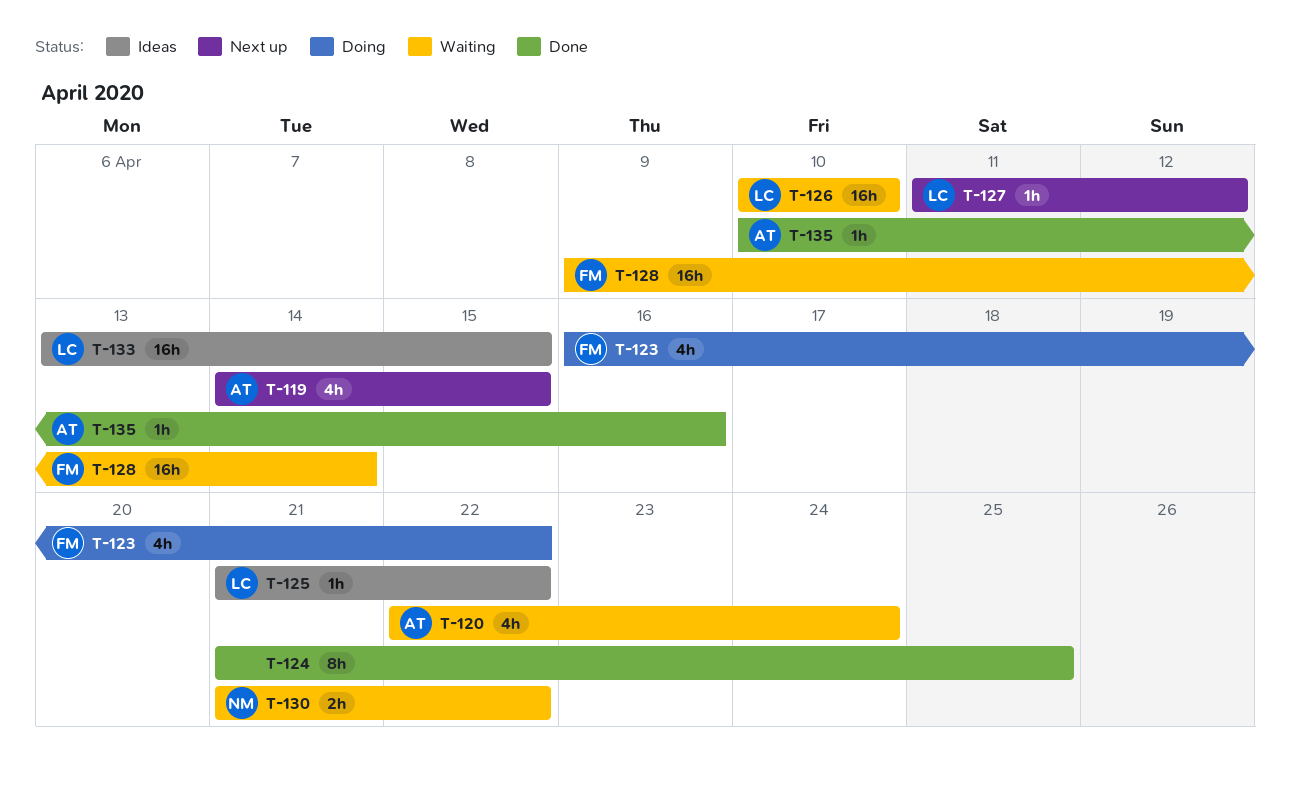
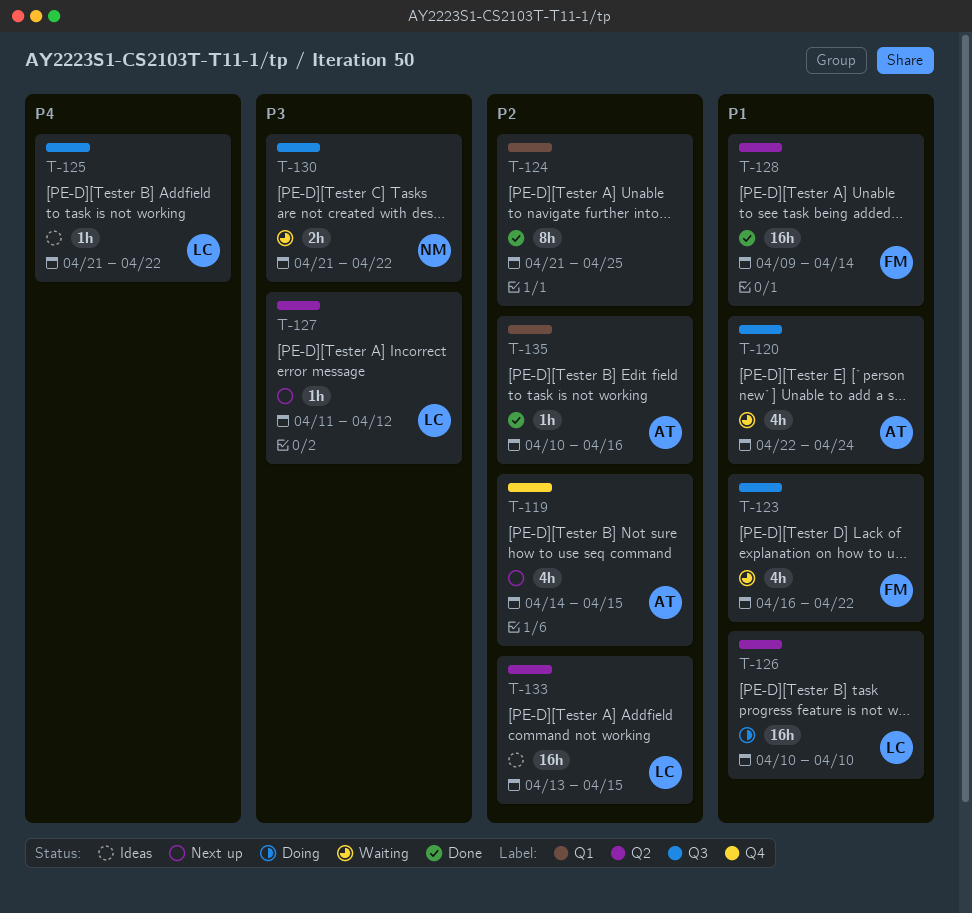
T-123, status: Doing -> Waiting
T-126, status: Waiting -> Doing
T-128, status: Waiting -> Done

